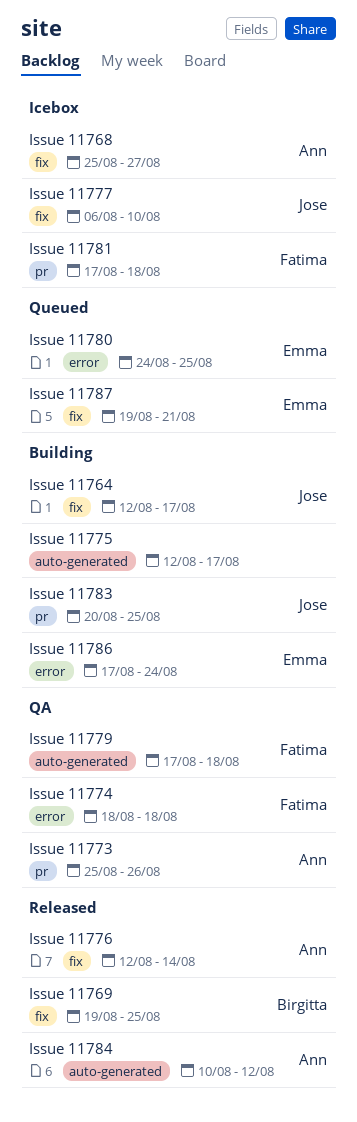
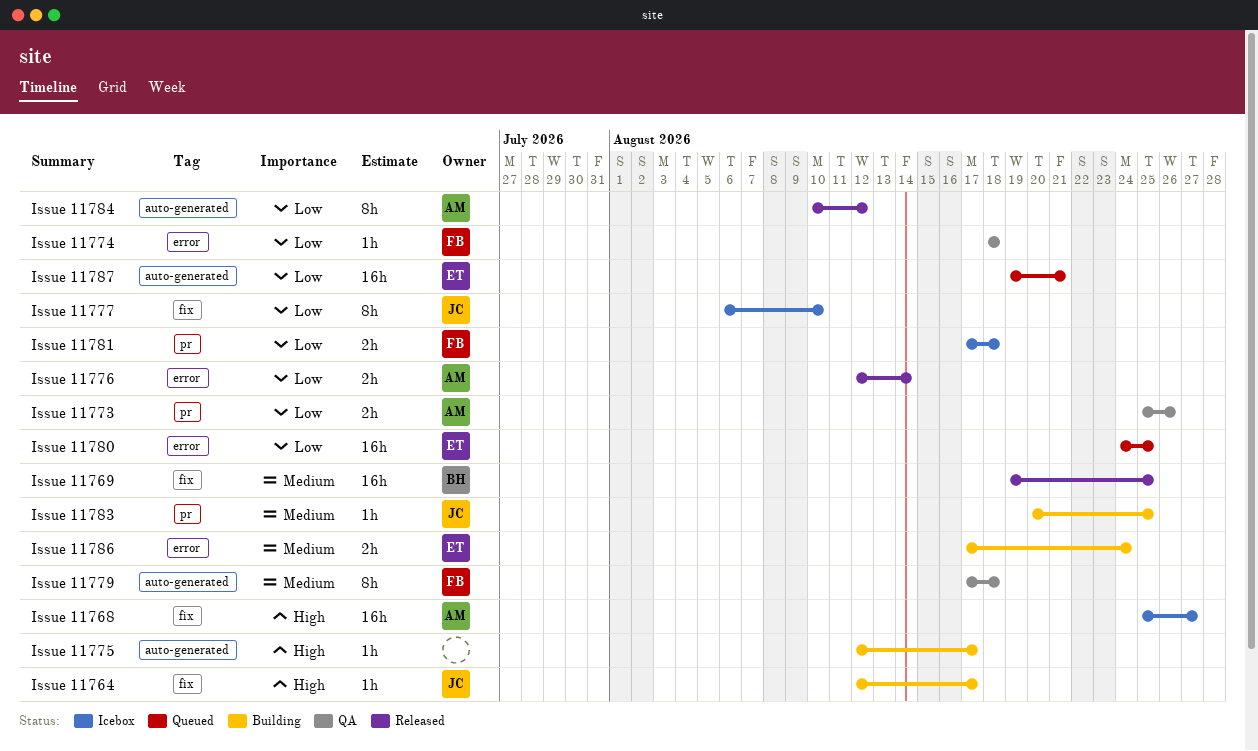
Issue 11776, label: fix -> error
Issue 11787, label: fix -> auto-generated

